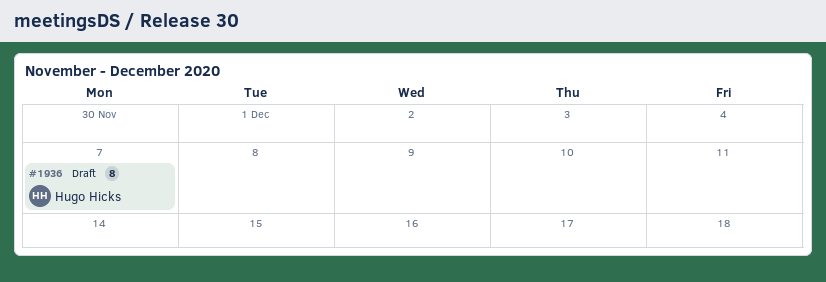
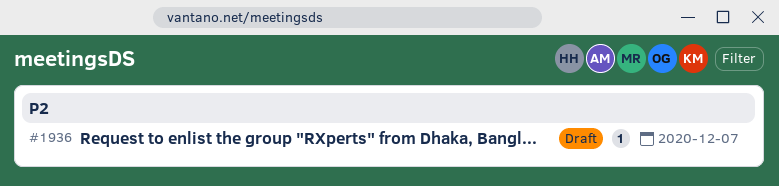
#1936, estimate: 8 -> 1

